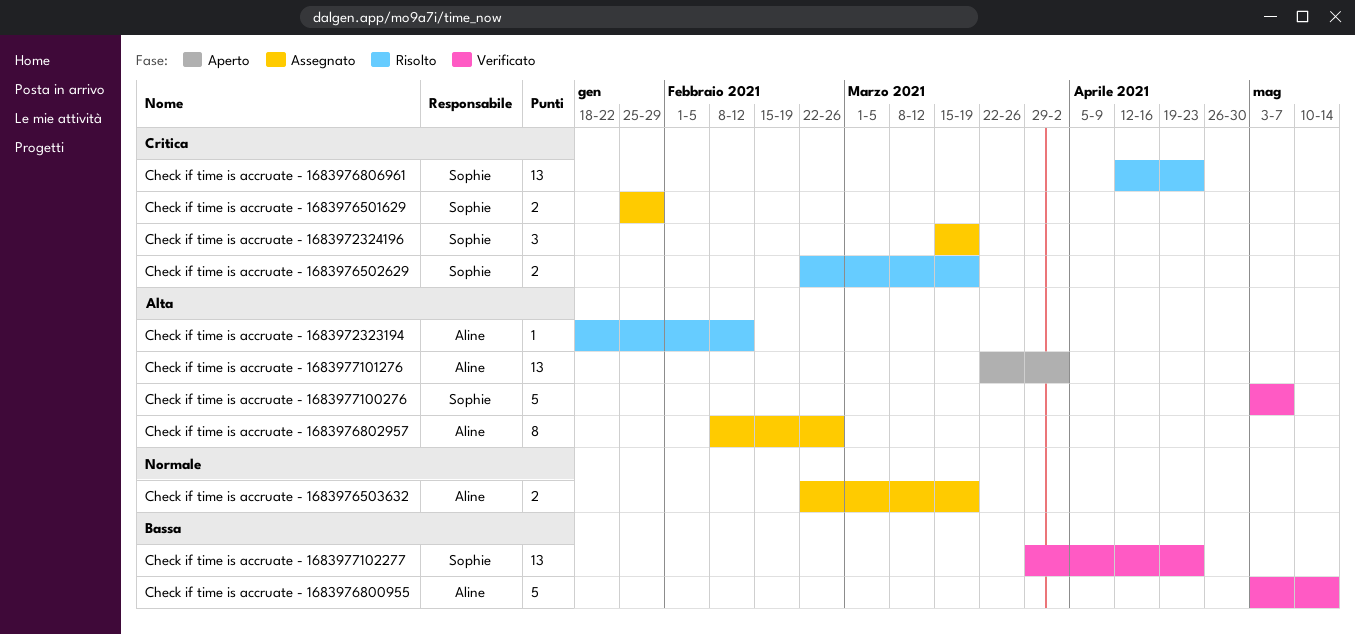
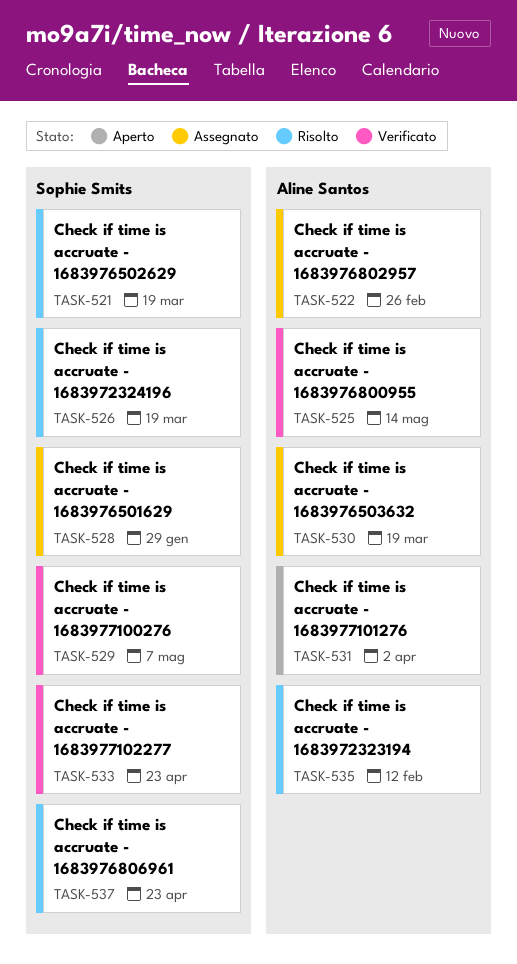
Check if time is accruate - 1683972324196, status: Assegnato -> Risolto

